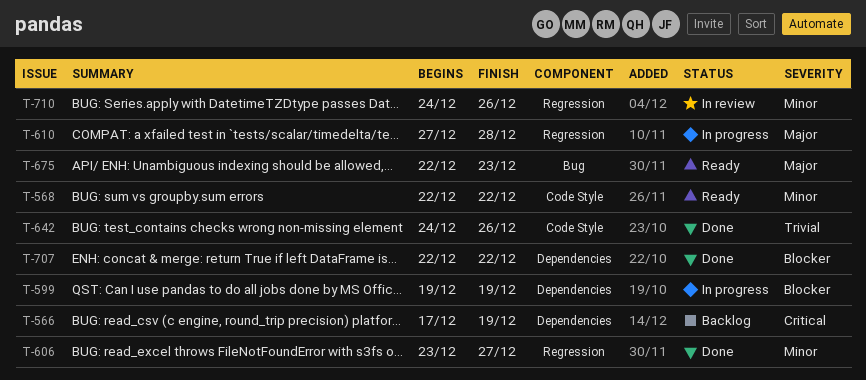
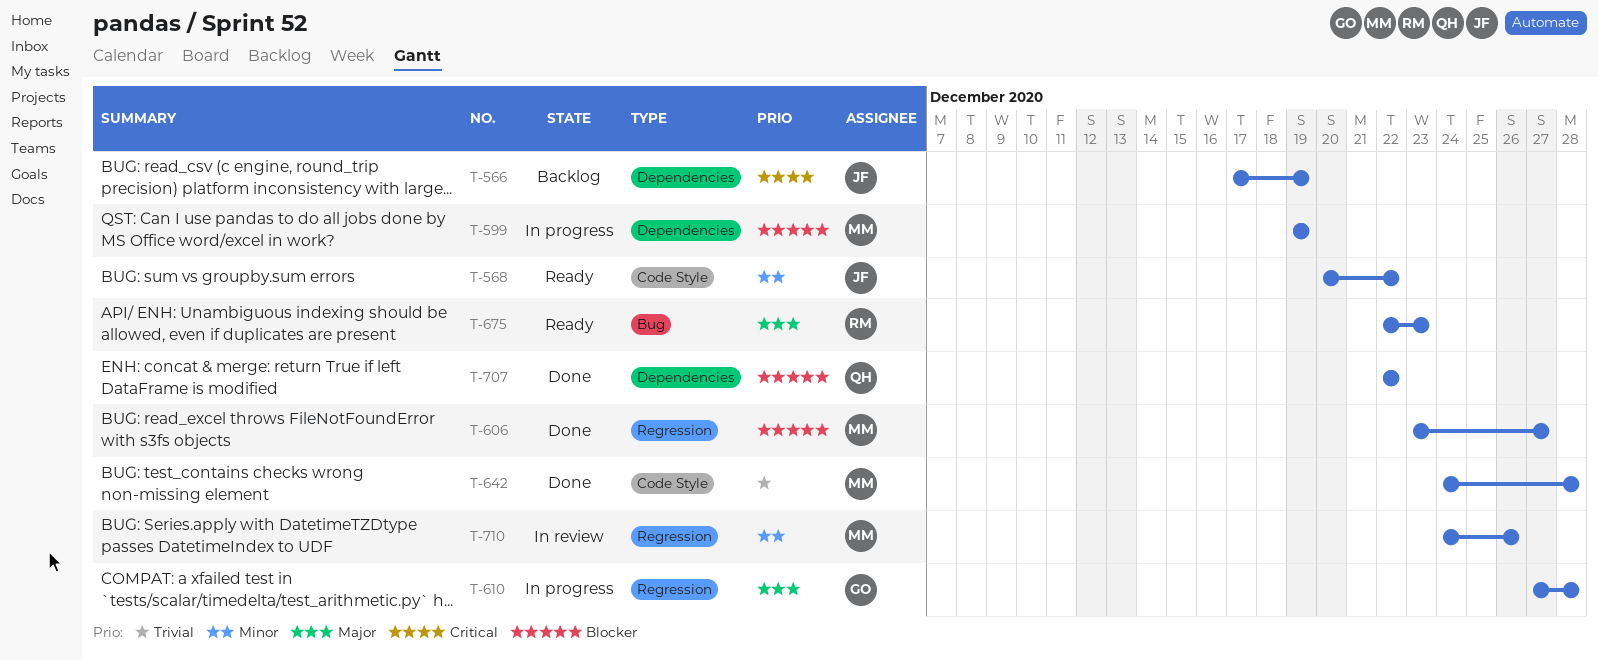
T-568, start: Dec 22 -> Dec 20
T-606, priority: Minor -> Blocker
T-642, due: Dec 26 -> Dec 28

